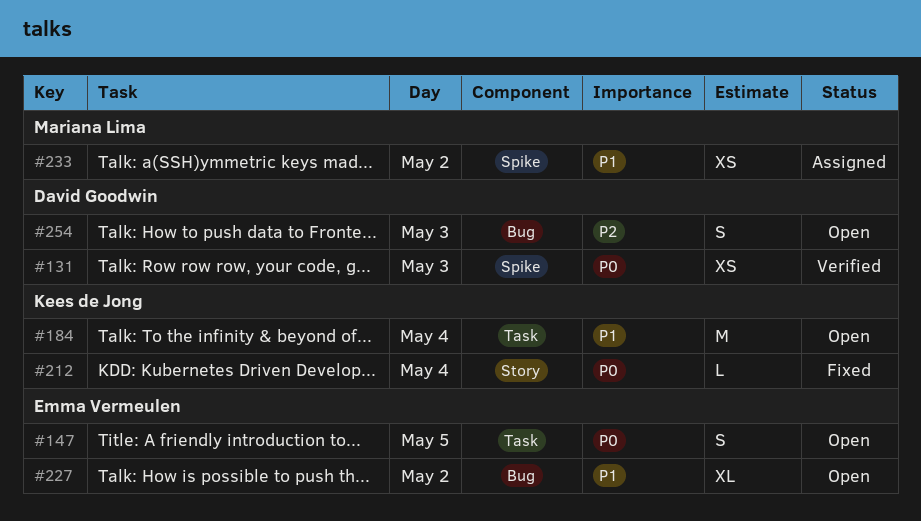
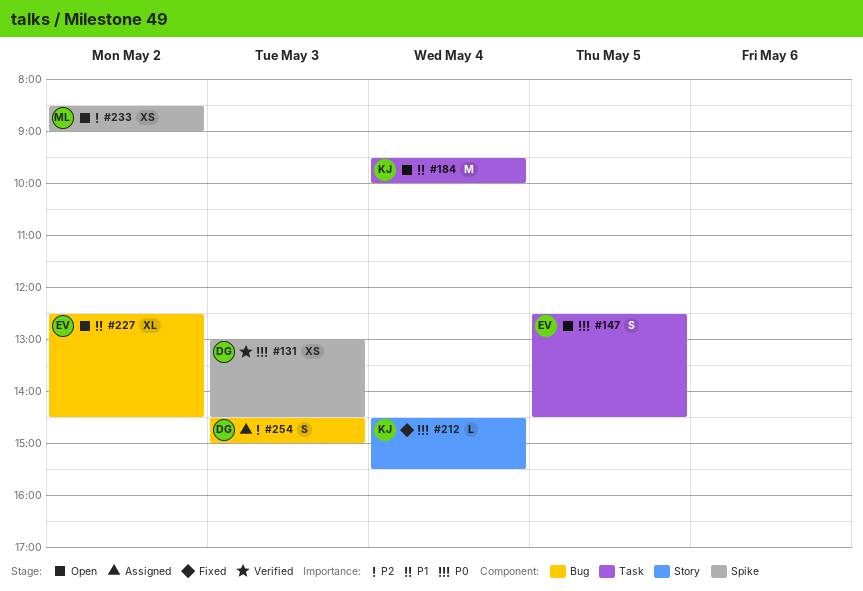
#233, status: Assigned -> Open
#233, priority: P1 -> P2
#254, status: Open -> Assigned

